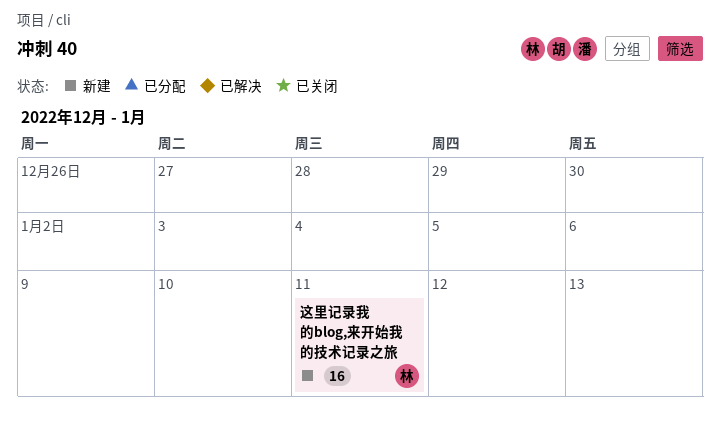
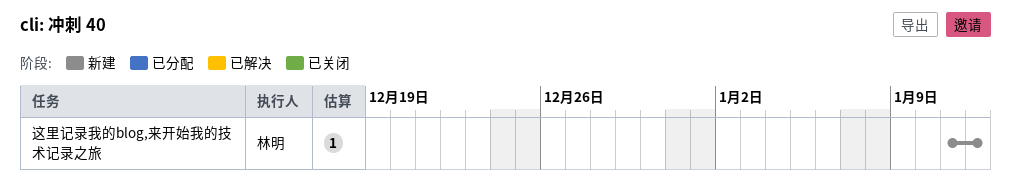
这里记录我的blog,来开始我的技术记录之旅, estimate: 16 -> 1
这里记录我的blog,来开始我的技术记录之旅, due: Jan 11 -> Jan 12

